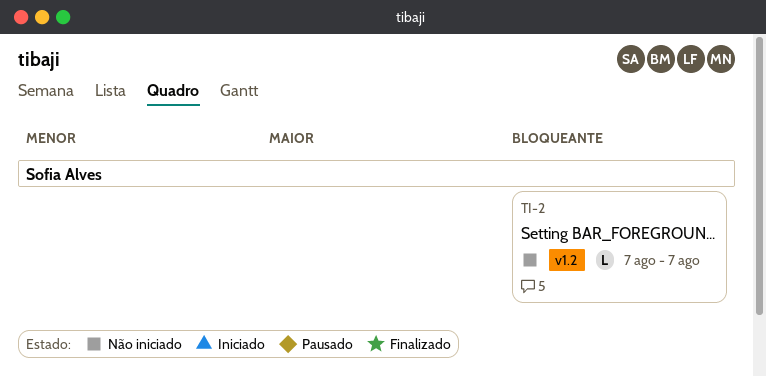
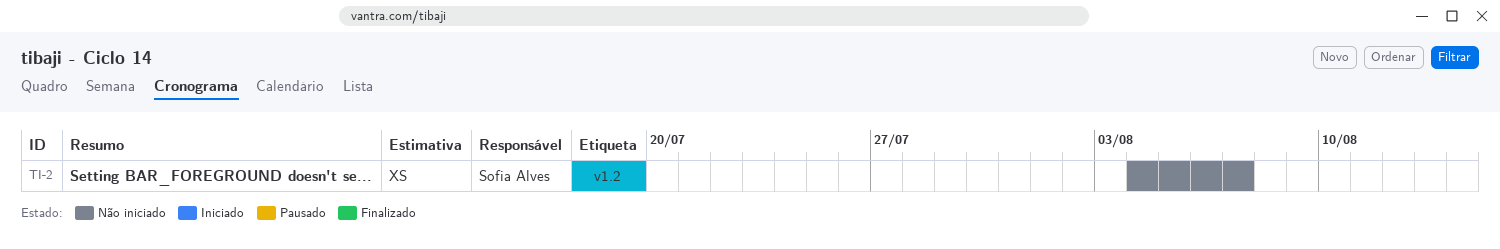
TI-2, estimate: L -> XS
TI-2, start: Aug 7 -> Aug 4

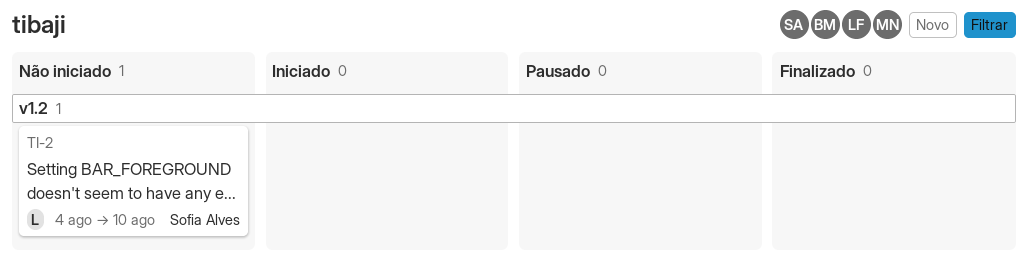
TI-2, estimate: XS -> L
TI-2, due: Aug 7 -> Aug 10

